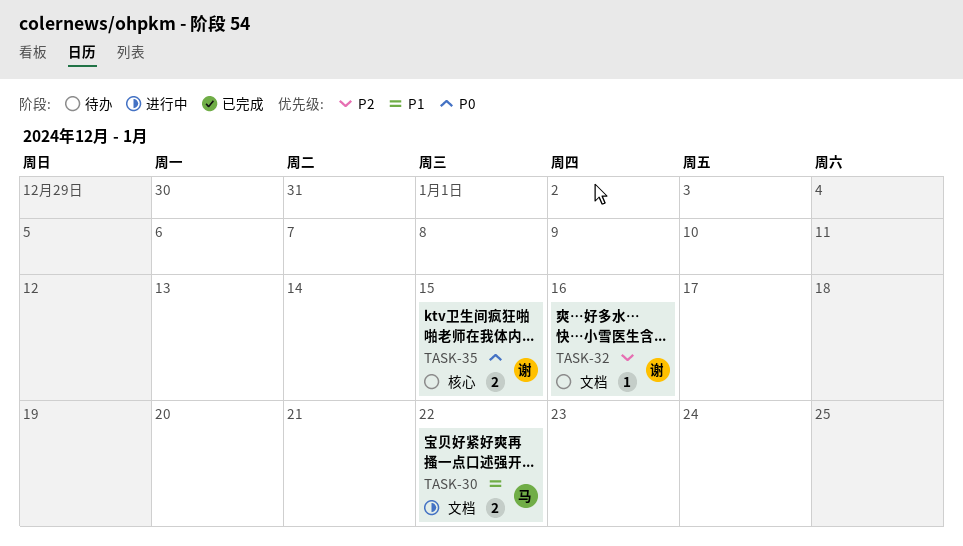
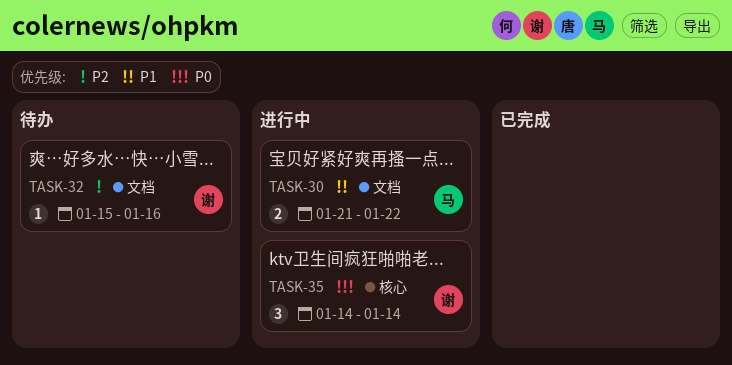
TASK-35, status: 待办 -> 进行中
TASK-35, estimate: 2 -> 3
TASK-35, due: Jan 15 -> Jan 14

